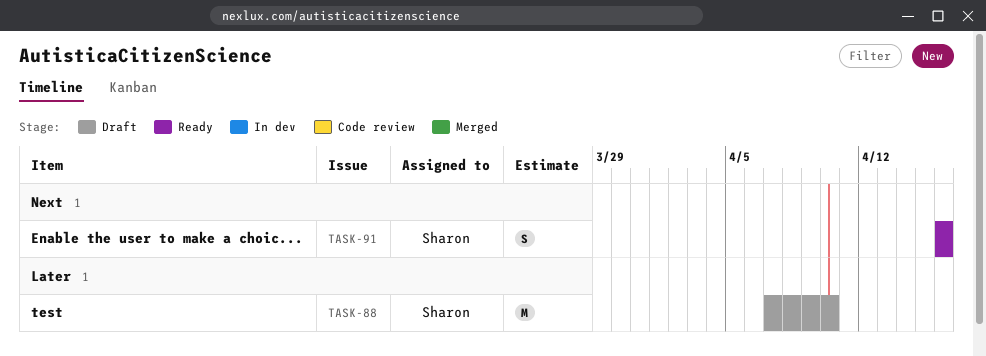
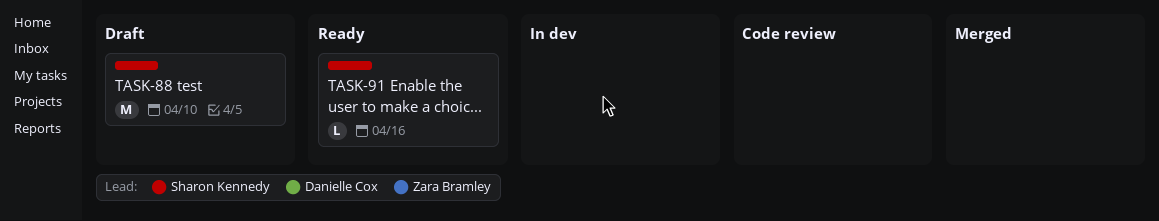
TASK-91, estimate: S -> L

